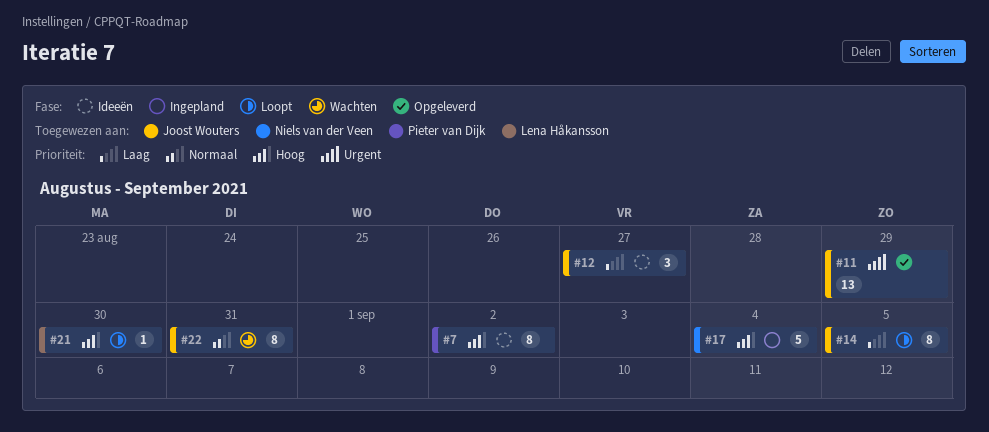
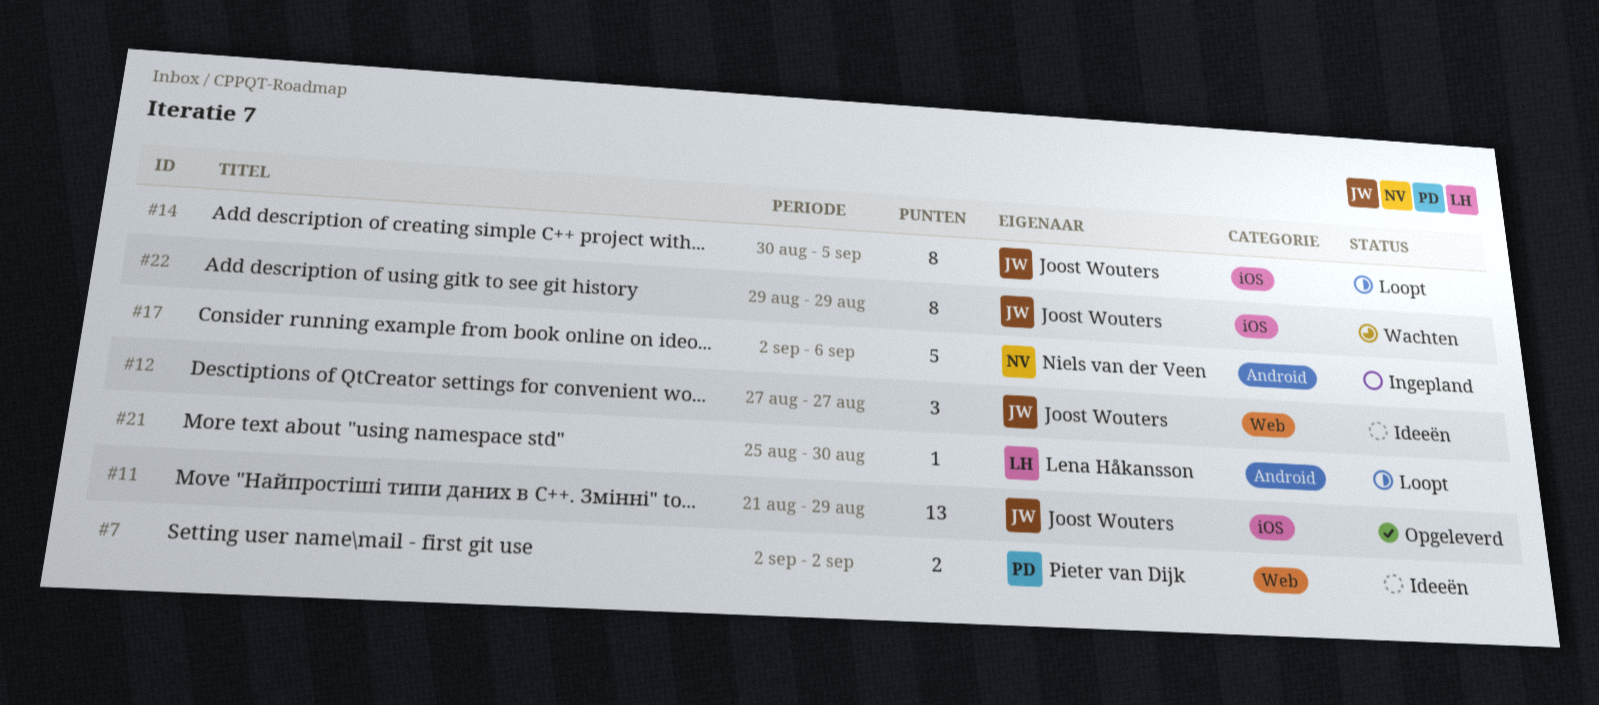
#7, estimate: 8 -> 2
#17, due: Sep 4 -> Sep 6
#22, due: Aug 31 -> Aug 29

